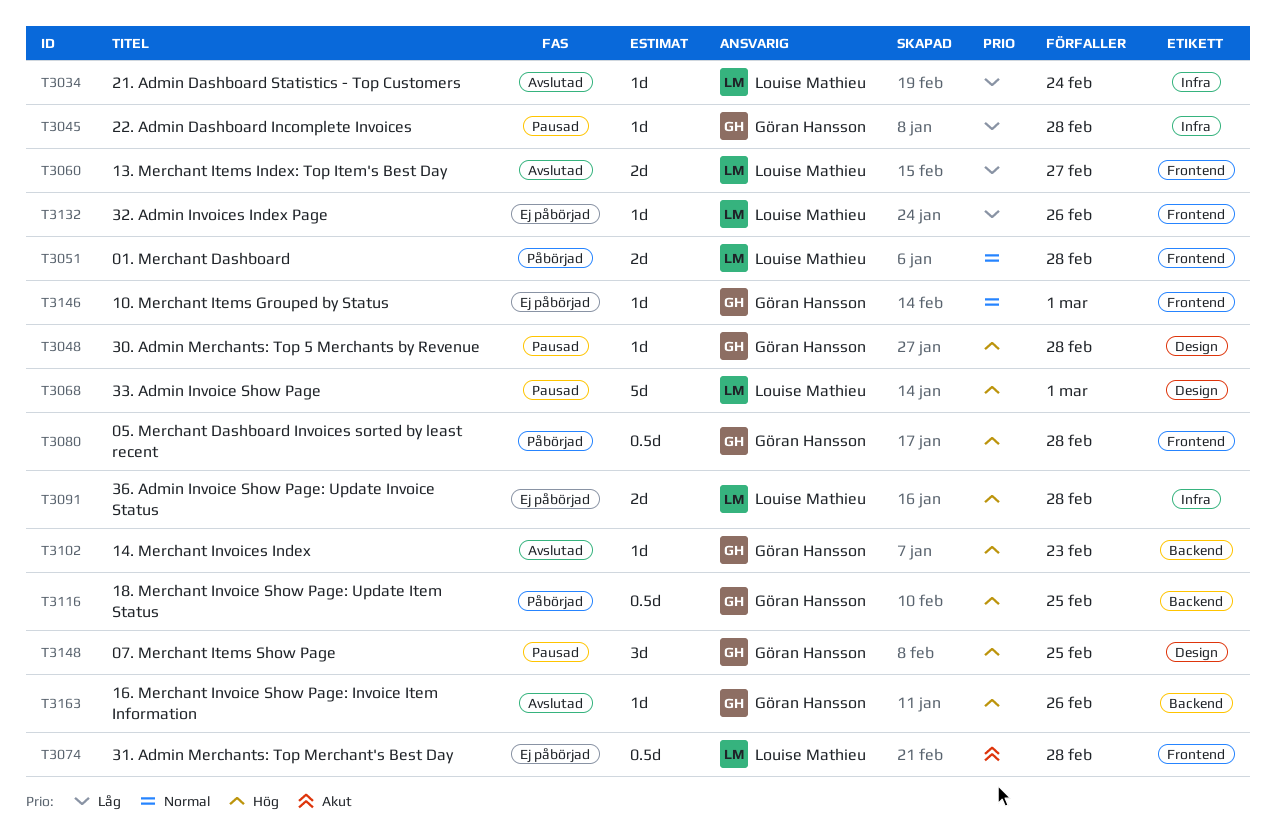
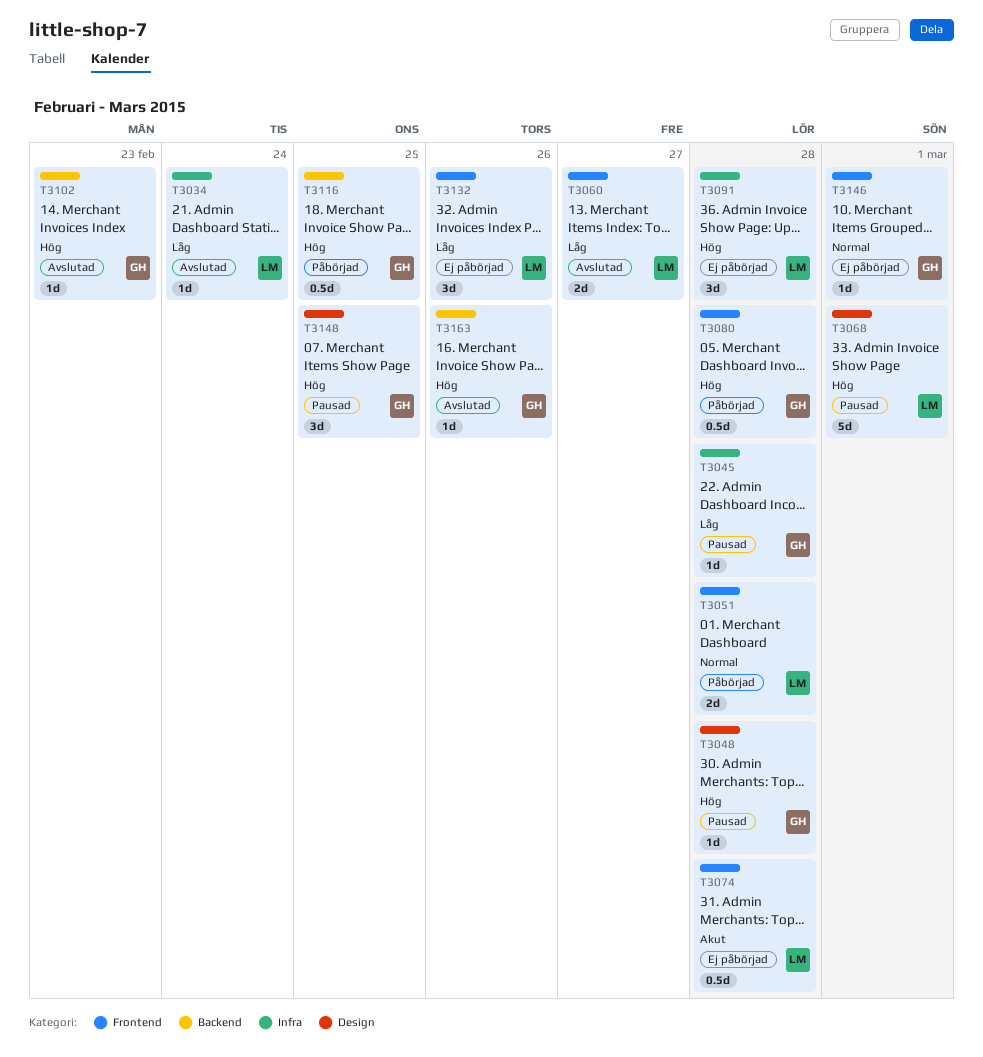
T3091, estimate: 2d -> 3d
T3132, estimate: 1d -> 3d

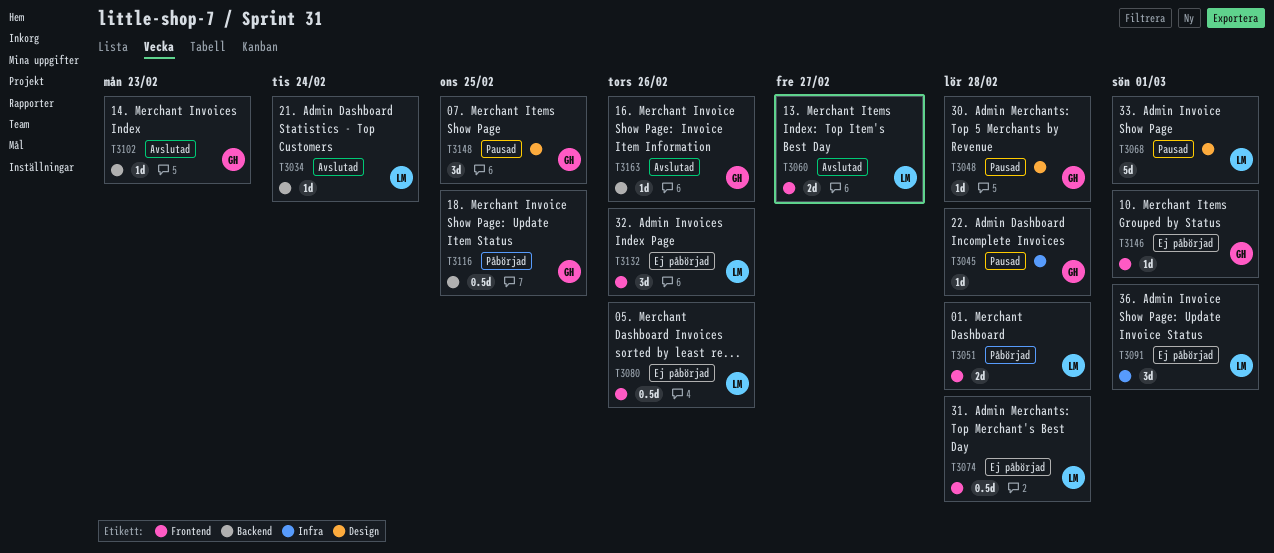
T3034, label: Infra -> Backend
T3080, status: Påbörjad -> Ej påbörjad
T3080, owner: GH -> LM
T3080, due: Feb 28 -> Feb 26
T3091, due: Feb 28 -> Mar 1

